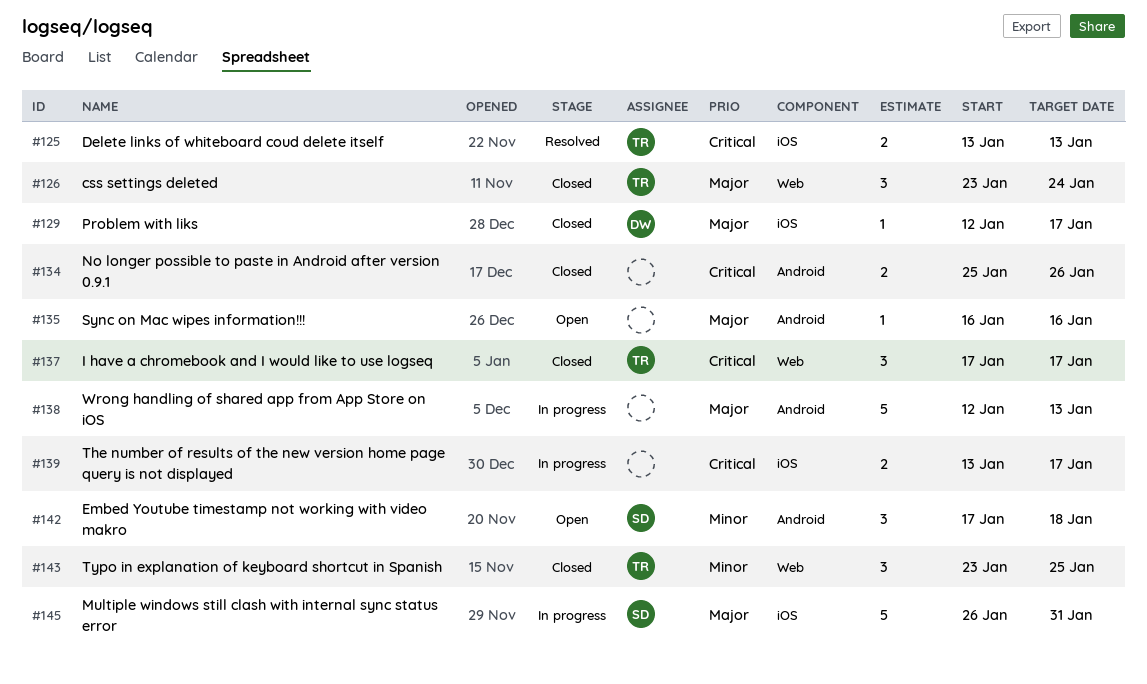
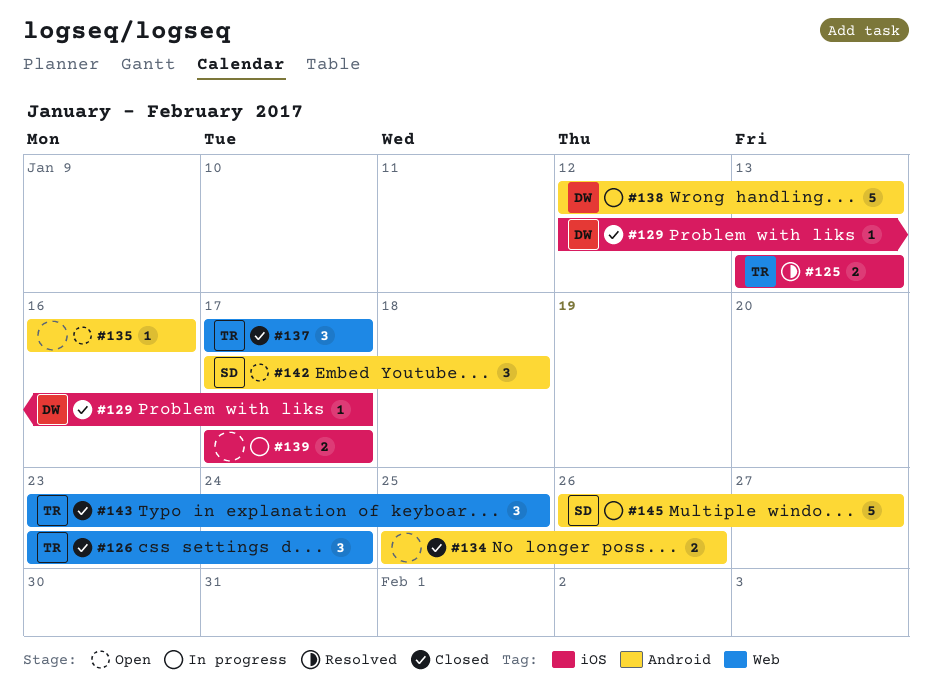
#138, owner: none -> DW
#139, start: Jan 13 -> Jan 17
#145, label: iOS -> Android
#145, due: Jan 31 -> Jan 27

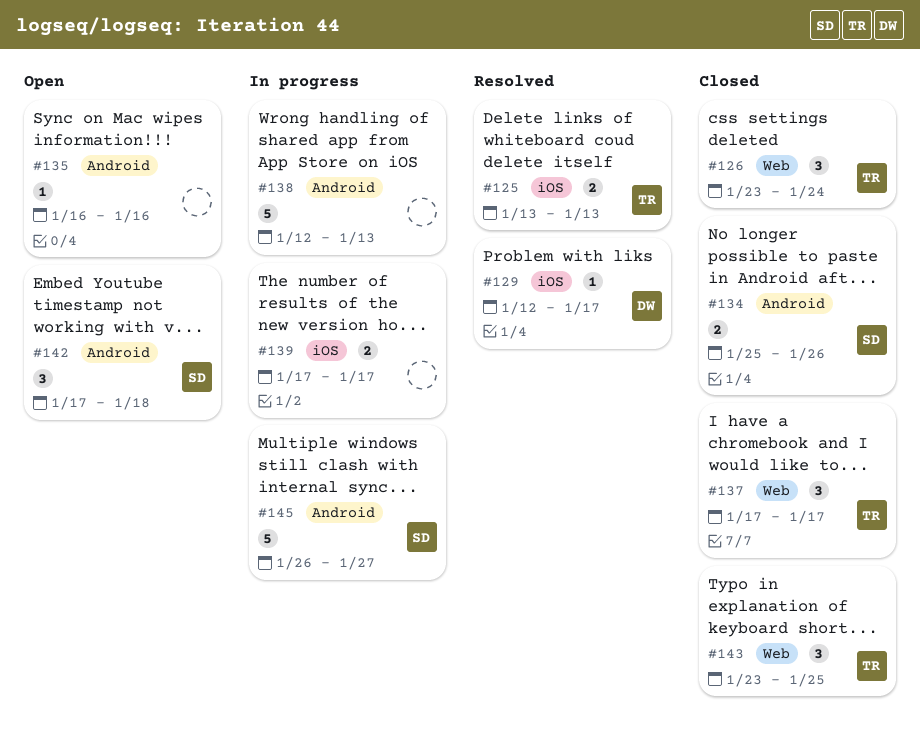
#129, status: Closed -> Resolved
#134, owner: none -> SD
#138, owner: DW -> none

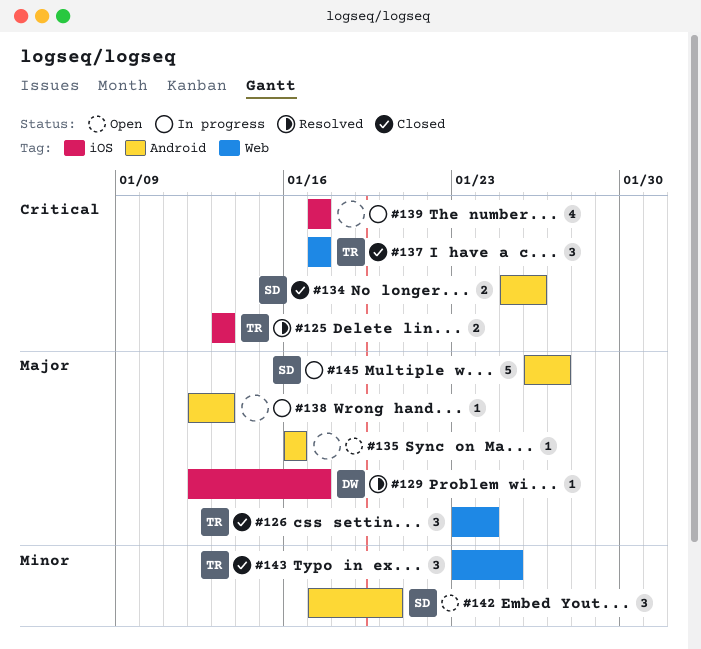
#138, estimate: 5 -> 1
#139, estimate: 2 -> 4
#142, due: Jan 18 -> Jan 20

